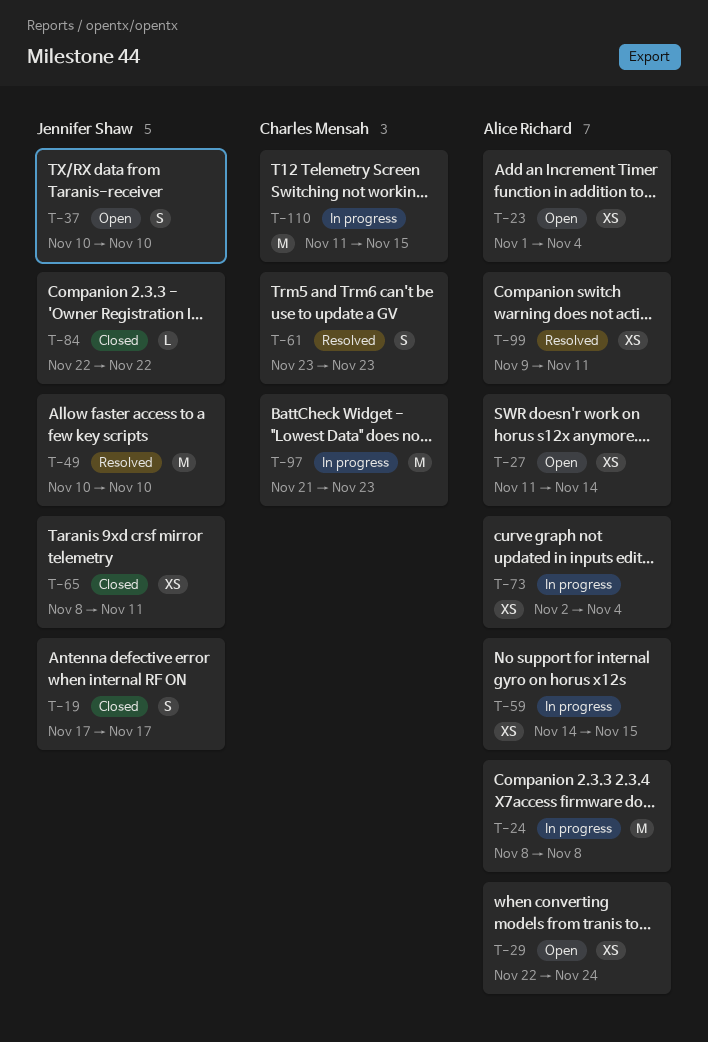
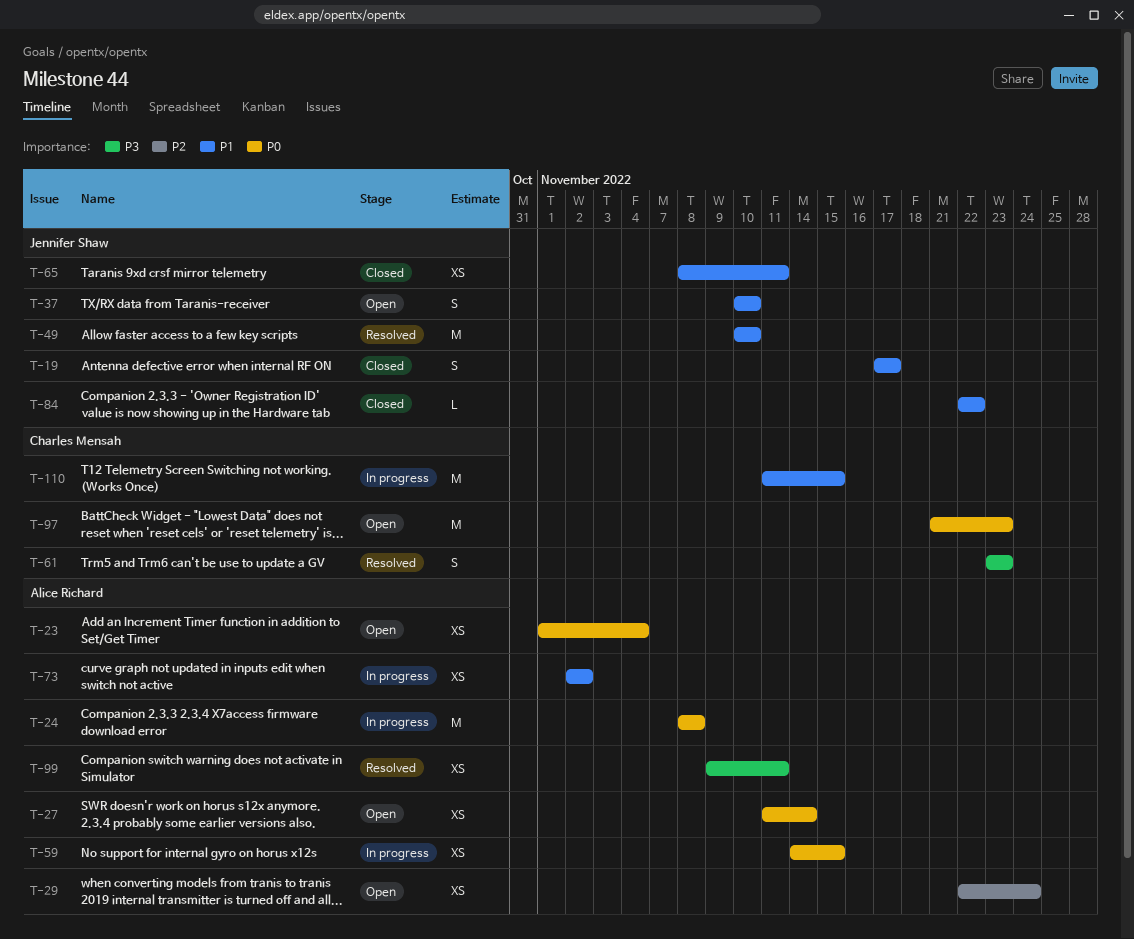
T-73, due: Nov 4 -> Nov 2
T-97, status: In progress -> Open

